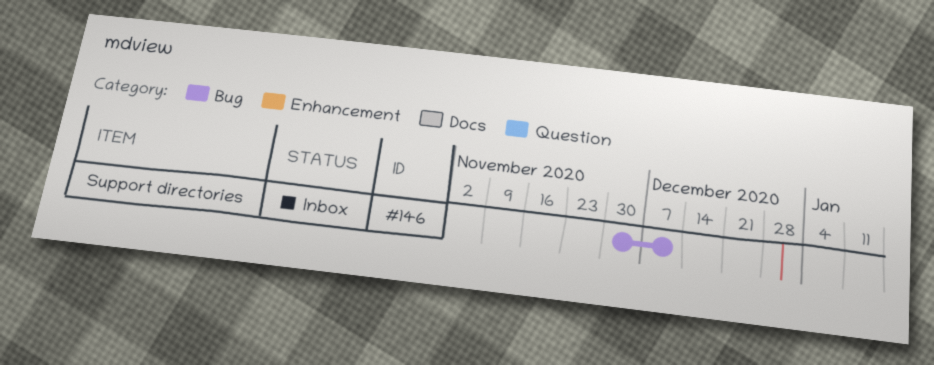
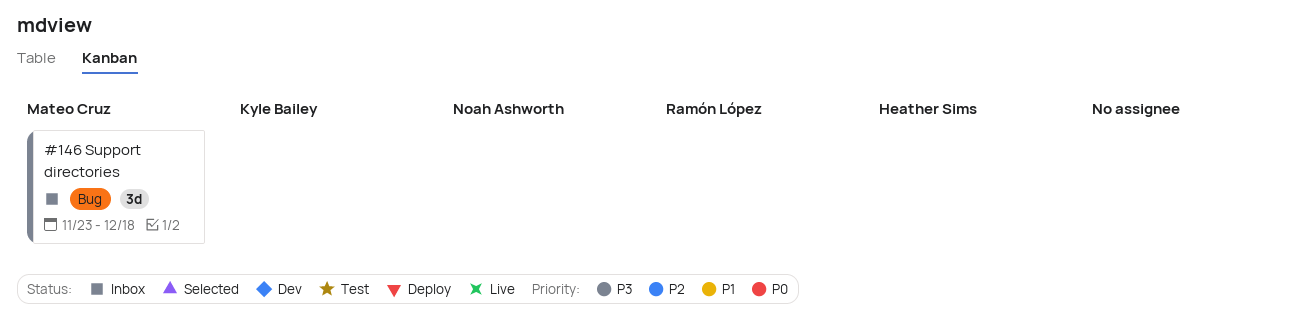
#146, start: Nov 30 -> Nov 23
#146, due: Dec 11 -> Dec 18

